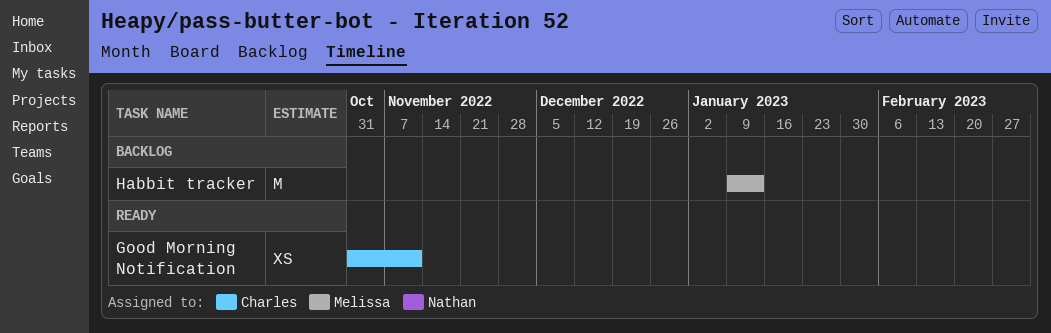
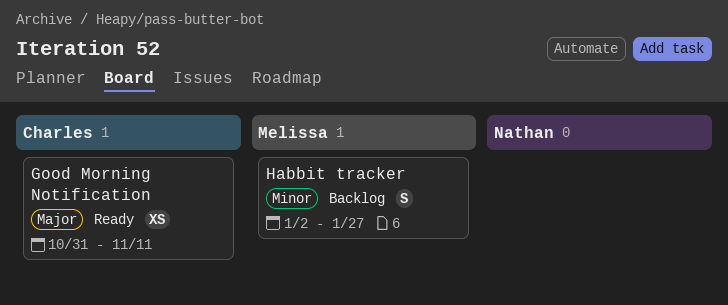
Habbit tracker, estimate: M -> S
Habbit tracker, start: Jan 9 -> Jan 2
Habbit tracker, due: Jan 13 -> Jan 27

